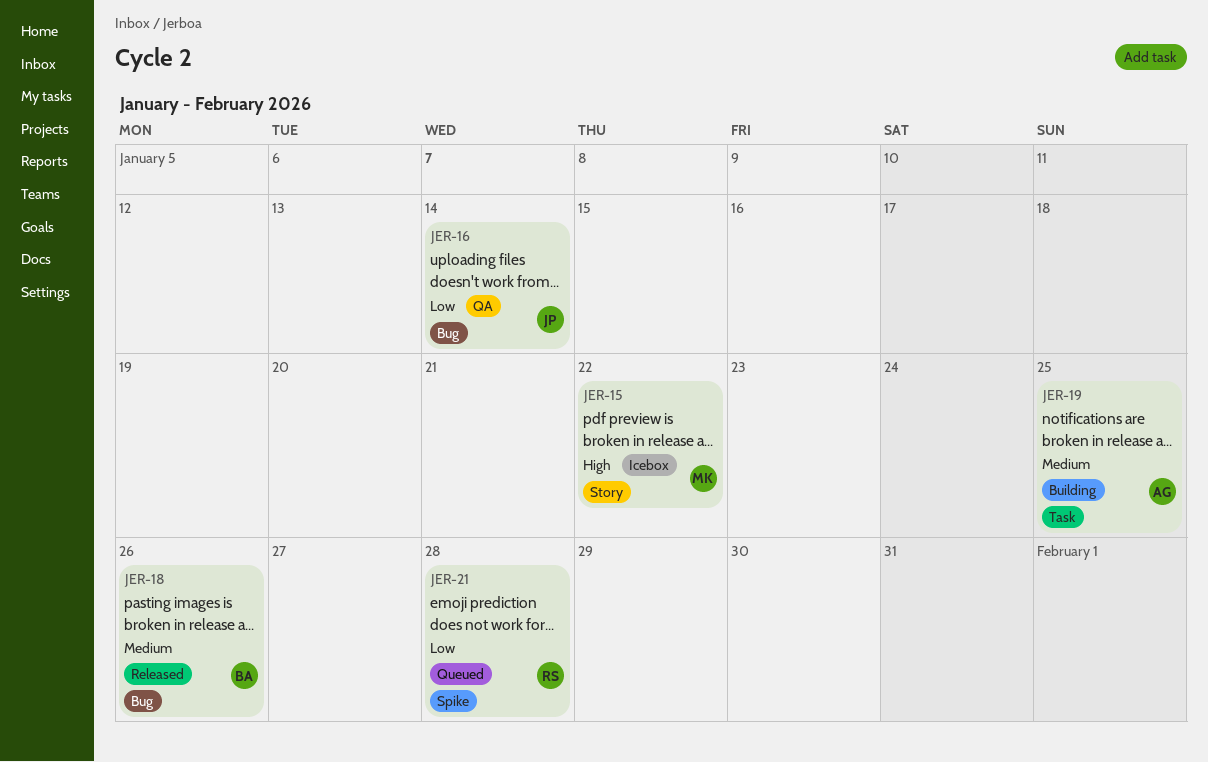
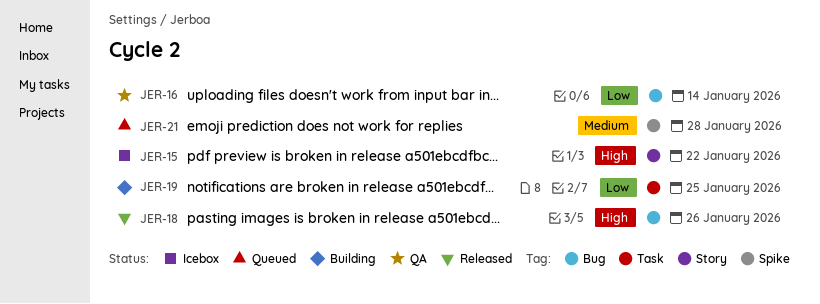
JER-18, priority: Medium -> High
JER-19, priority: Medium -> Low
JER-21, priority: Low -> Medium

